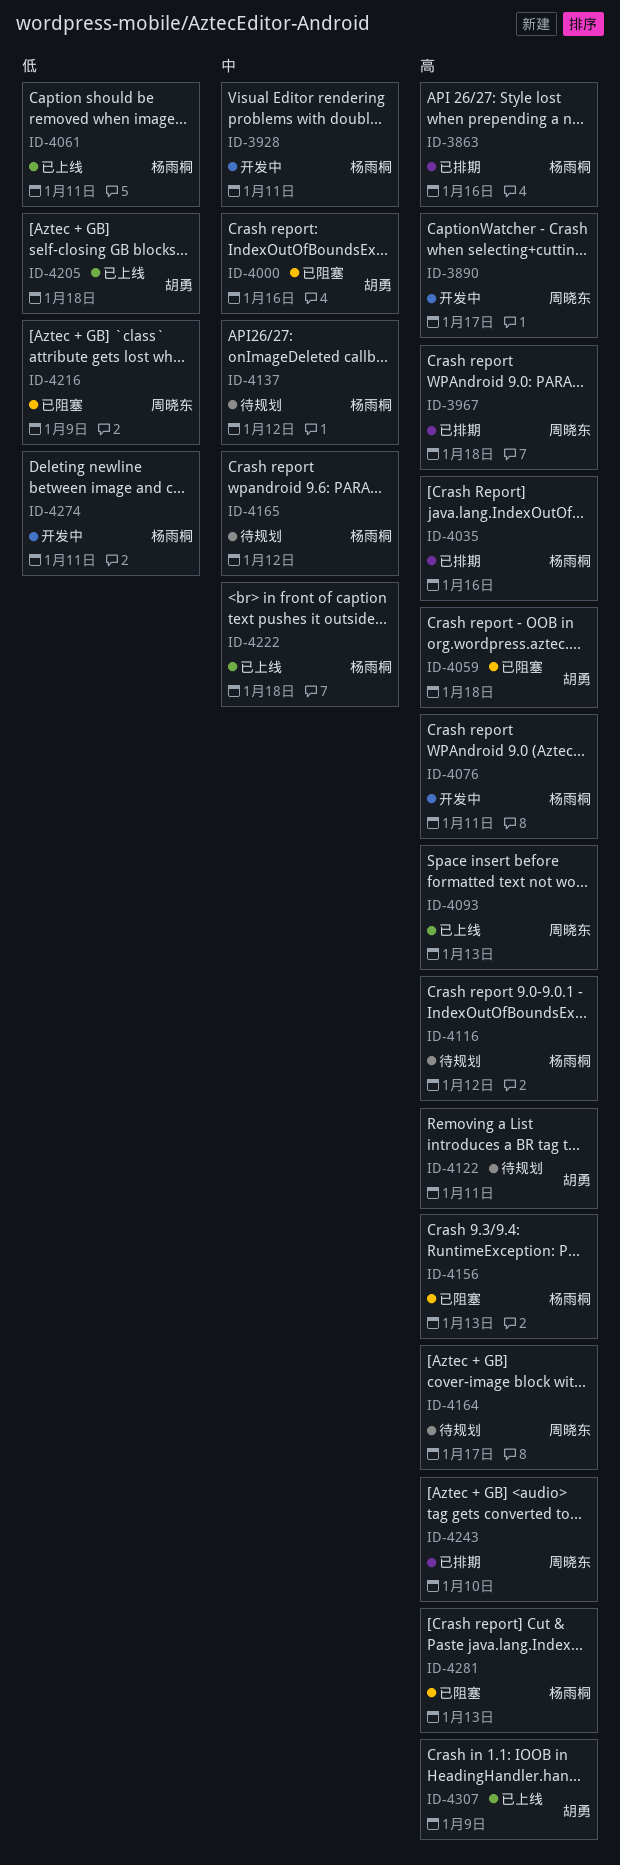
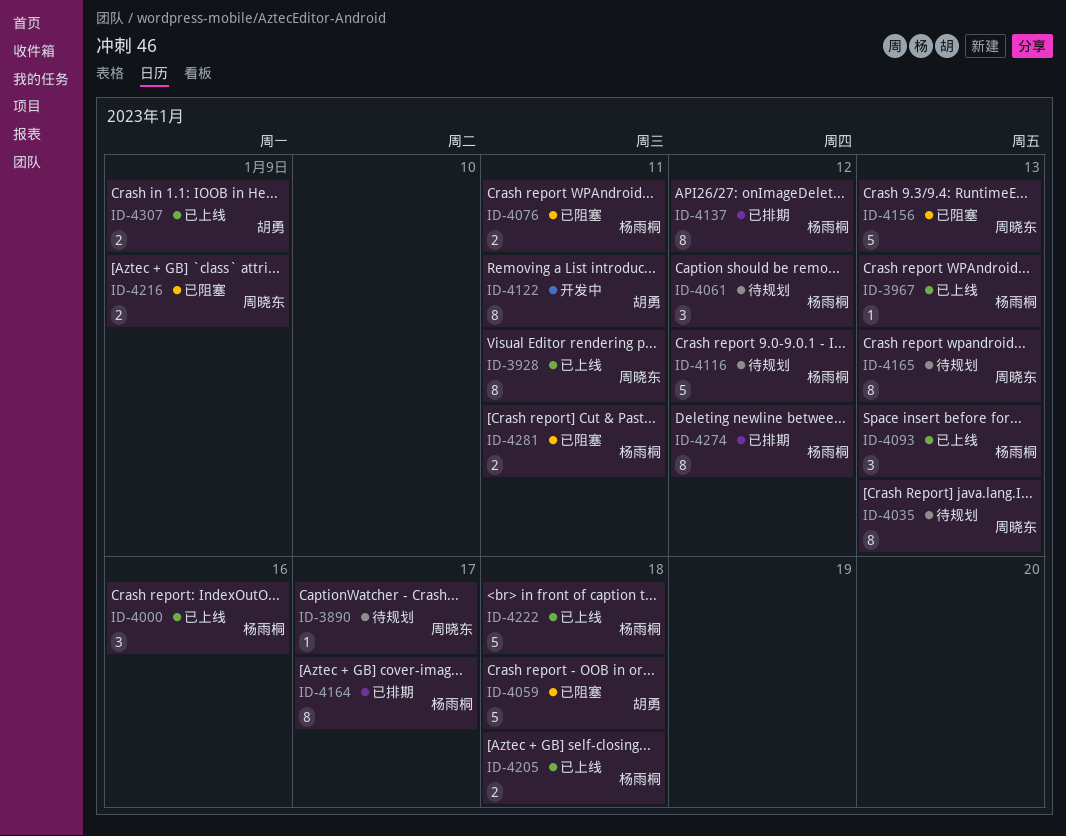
ID-3863: present -> none
ID-3890, status: 开发中 -> 待规划
ID-3928, status: 开发中 -> 已上线
ID-3928, owner: 杨雨桐 -> 周晓东
ID-3967, status: 已排期 -> 已上线
ID-3967, owner: 周晓东 -> 杨雨桐
ID-3967, due: Jan 18 -> Jan 13
ID-4000, status: 已阻塞 -> 已上线
ID-4000, owner: 胡勇 -> 杨雨桐
ID-4035, status: 已排期 -> 待规划
ID-4035, owner: 杨雨桐 -> 周晓东
ID-4035, due: Jan 16 -> Jan 13
ID-4061, status: 已上线 -> 待规划
ID-4061, due: Jan 11 -> Jan 12
ID-4076, status: 开发中 -> 已阻塞
ID-4093, owner: 周晓东 -> 杨雨桐
ID-4122, status: 待规划 -> 开发中
ID-4137, status: 待规划 -> 已排期
ID-4156, owner: 杨雨桐 -> 周晓东
ID-4164, status: 待规划 -> 已排期
ID-4164, owner: 周晓东 -> 杨雨桐
ID-4165, owner: 杨雨桐 -> 周晓东
ID-4165, due: Jan 12 -> Jan 13
ID-4205, owner: 胡勇 -> 杨雨桐
ID-4243: present -> none
ID-4274, status: 开发中 -> 已排期
ID-4274, due: Jan 11 -> Jan 12
ID-4281, due: Jan 13 -> Jan 11

